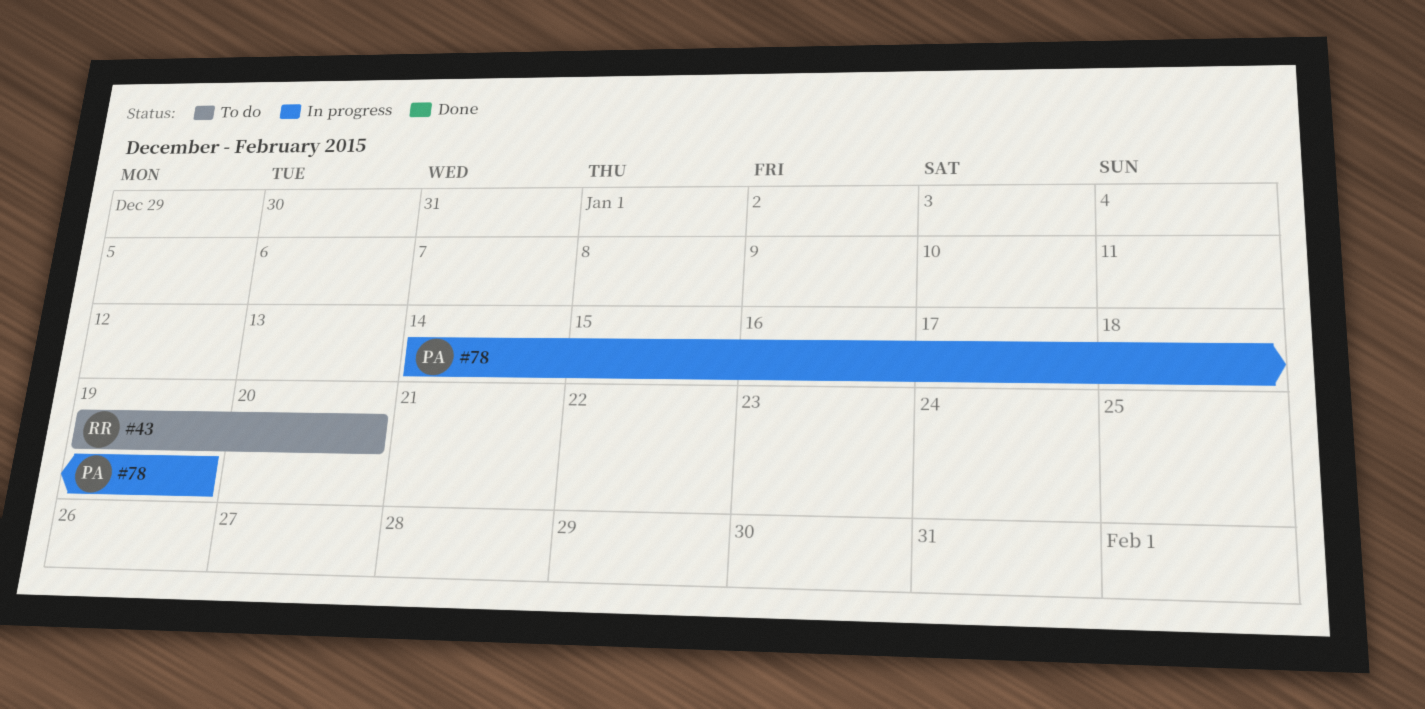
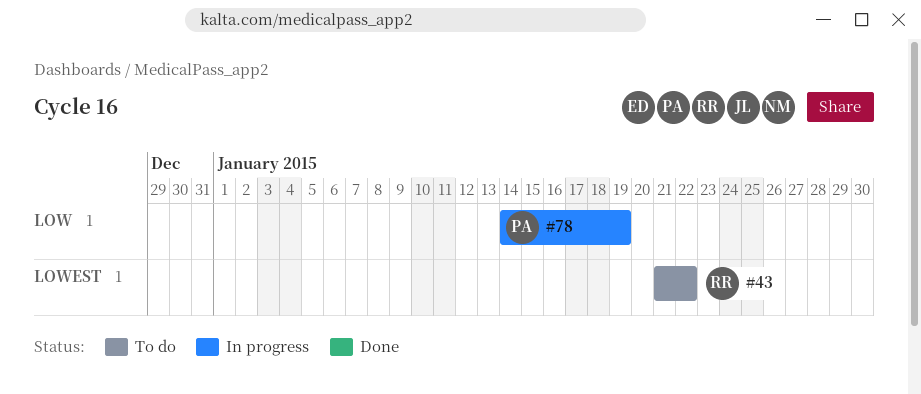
#43, start: Jan 19 -> Jan 21
#43, due: Jan 20 -> Jan 22

